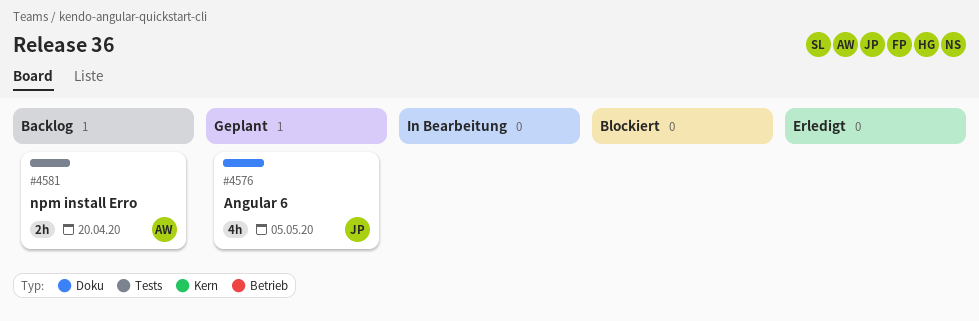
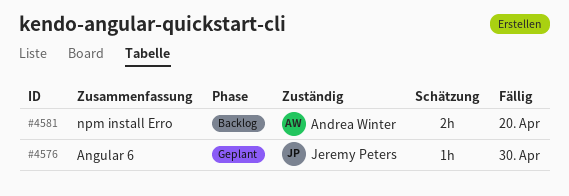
#4576, estimate: 4h -> 1h
#4576, due: May 5 -> Apr 30

